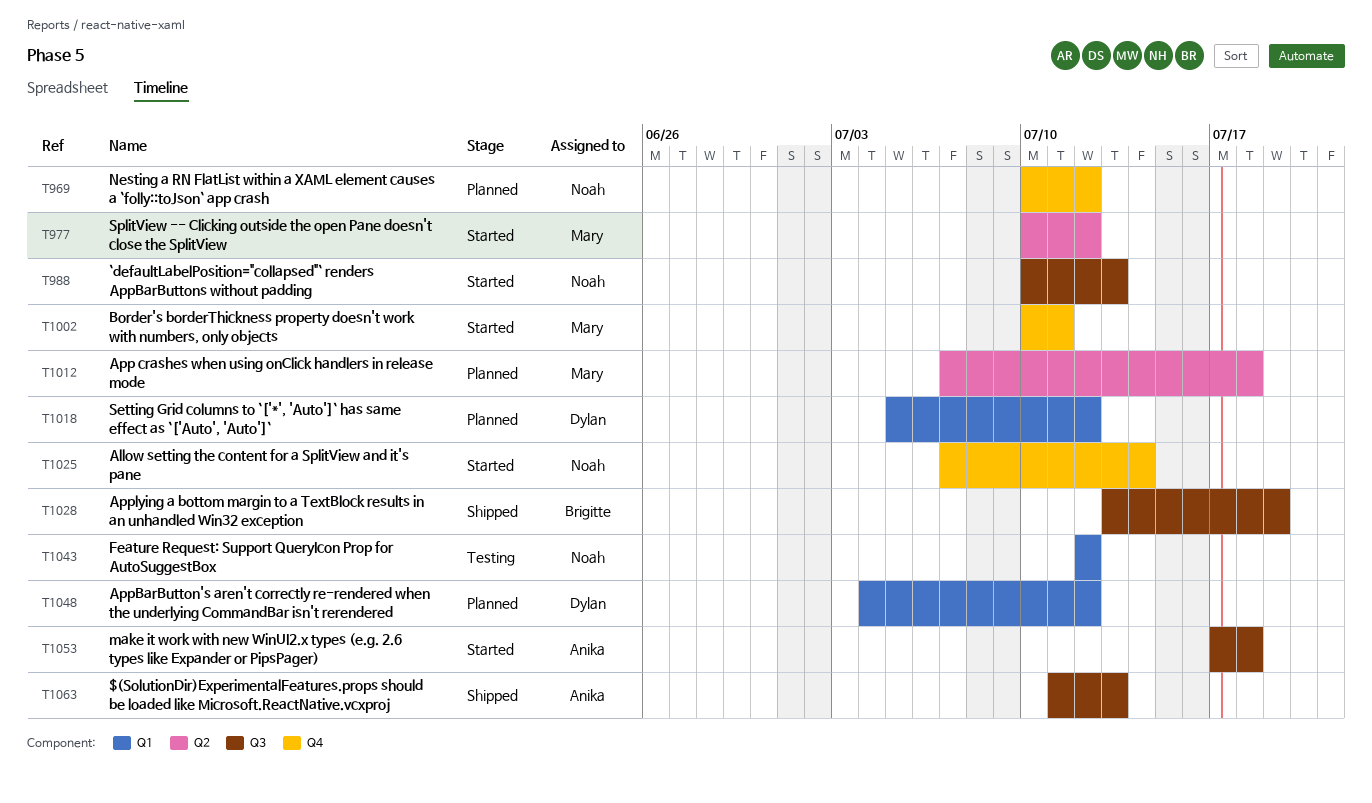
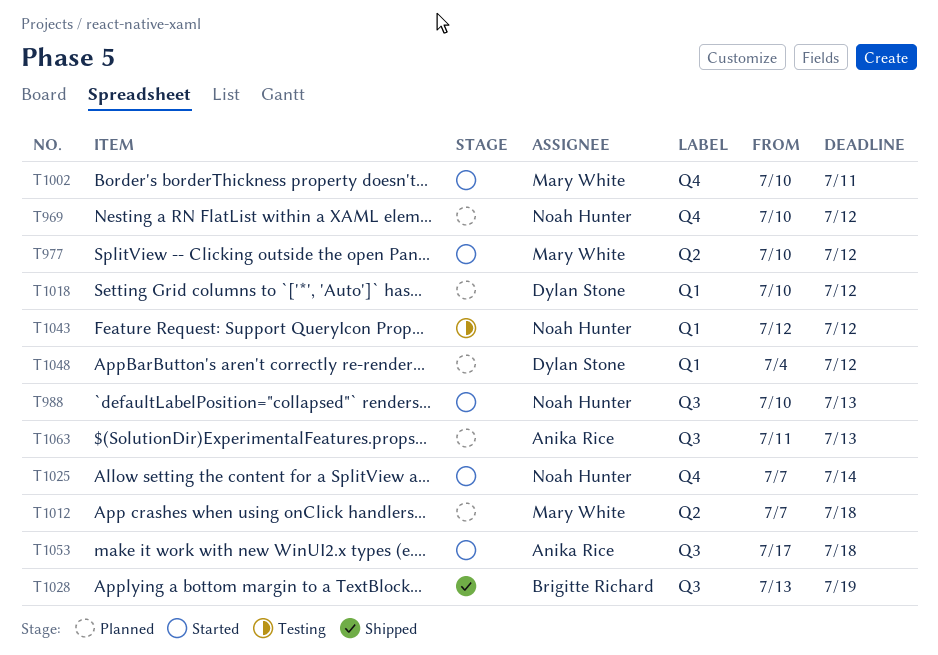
T1018, start: Jul 5 -> Jul 10
T1063, status: Shipped -> Planned

